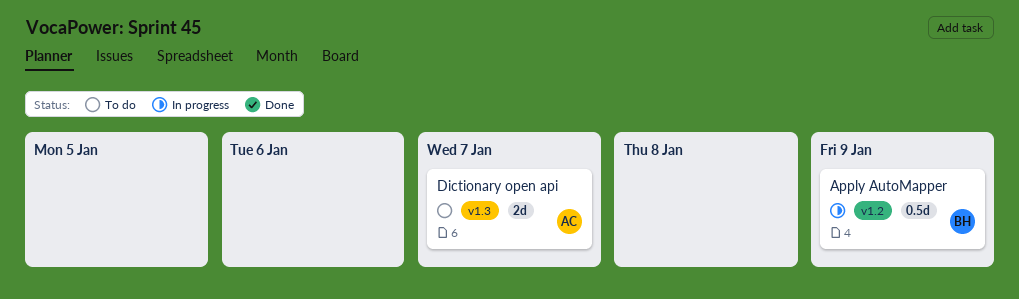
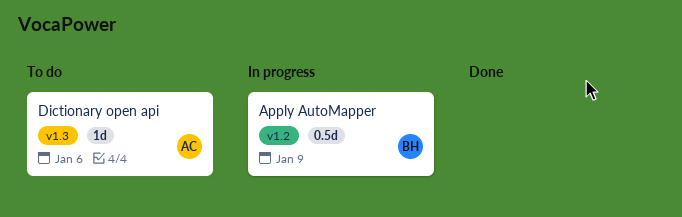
Dictionary open api, estimate: 2d -> 1d
Dictionary open api, due: Jan 7 -> Jan 6

